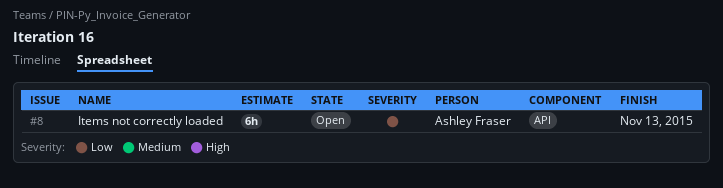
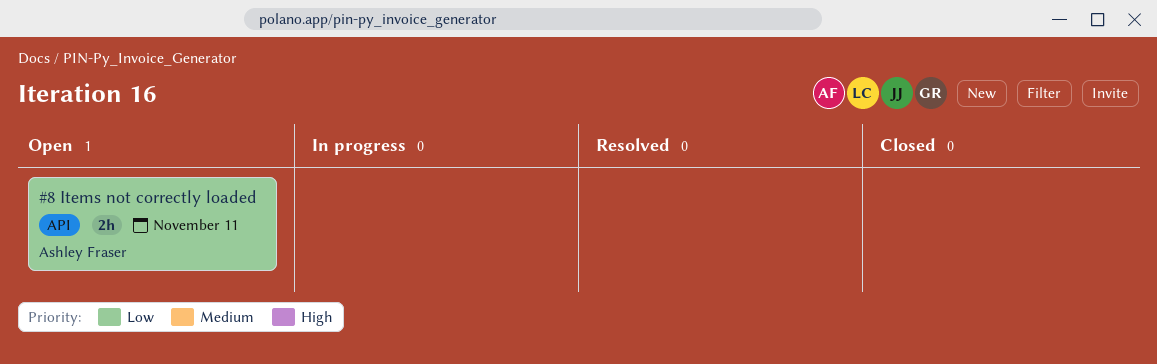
#8, estimate: 6h -> 2h
#8, due: Nov 13 -> Nov 11

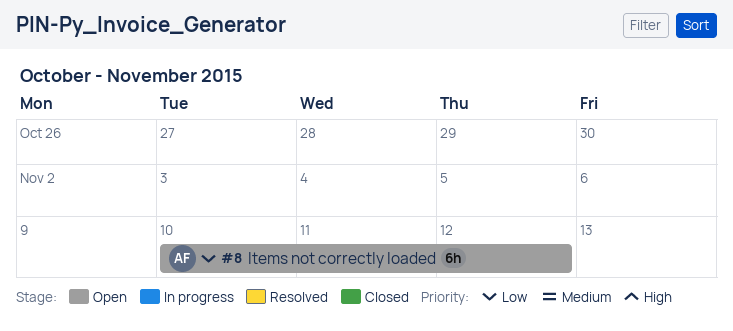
#8, estimate: 2h -> 6h
#8, due: Nov 11 -> Nov 12

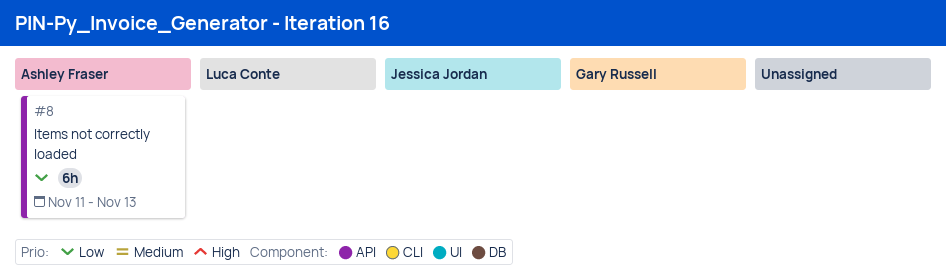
#8, start: Nov 10 -> Nov 11
#8, due: Nov 12 -> Nov 13

